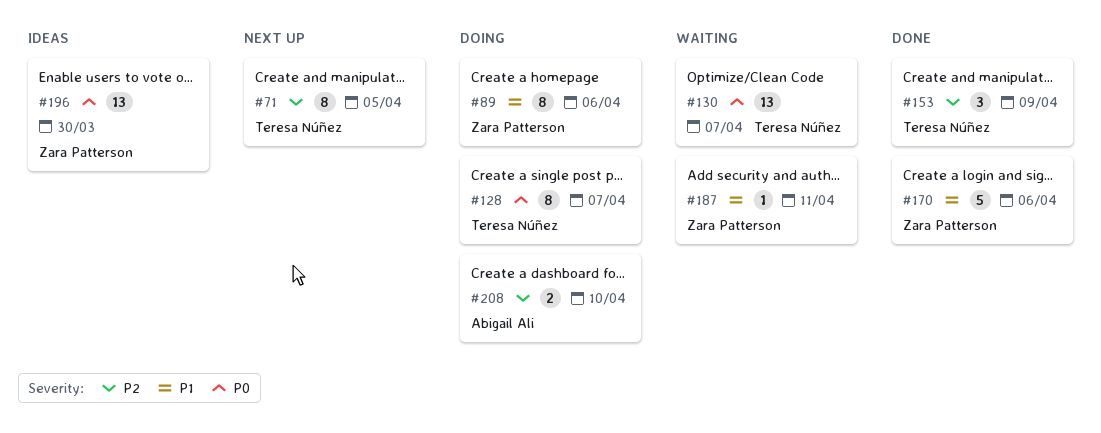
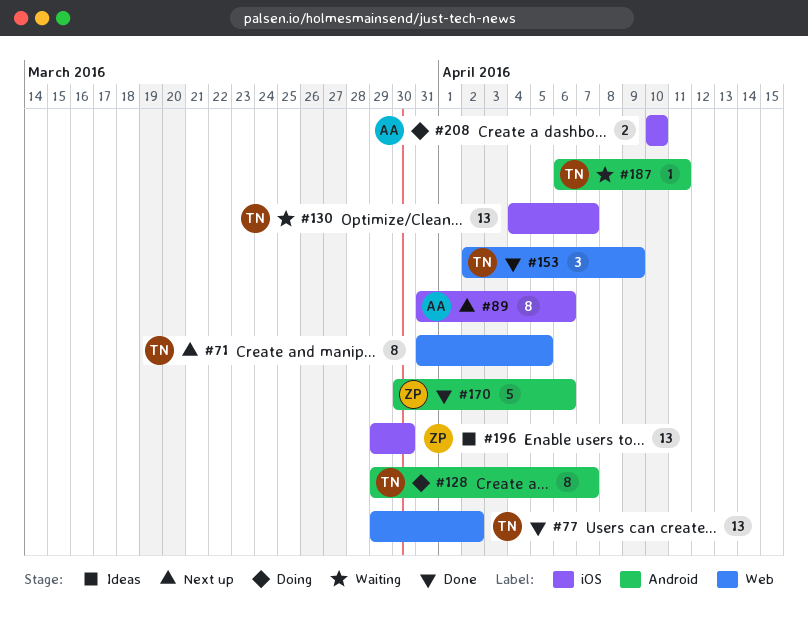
#77: none -> present
#89, status: Doing -> Next up
#89, owner: Zara Patterson -> Abigail Ali
#187, owner: Zara Patterson -> Teresa Núñez

